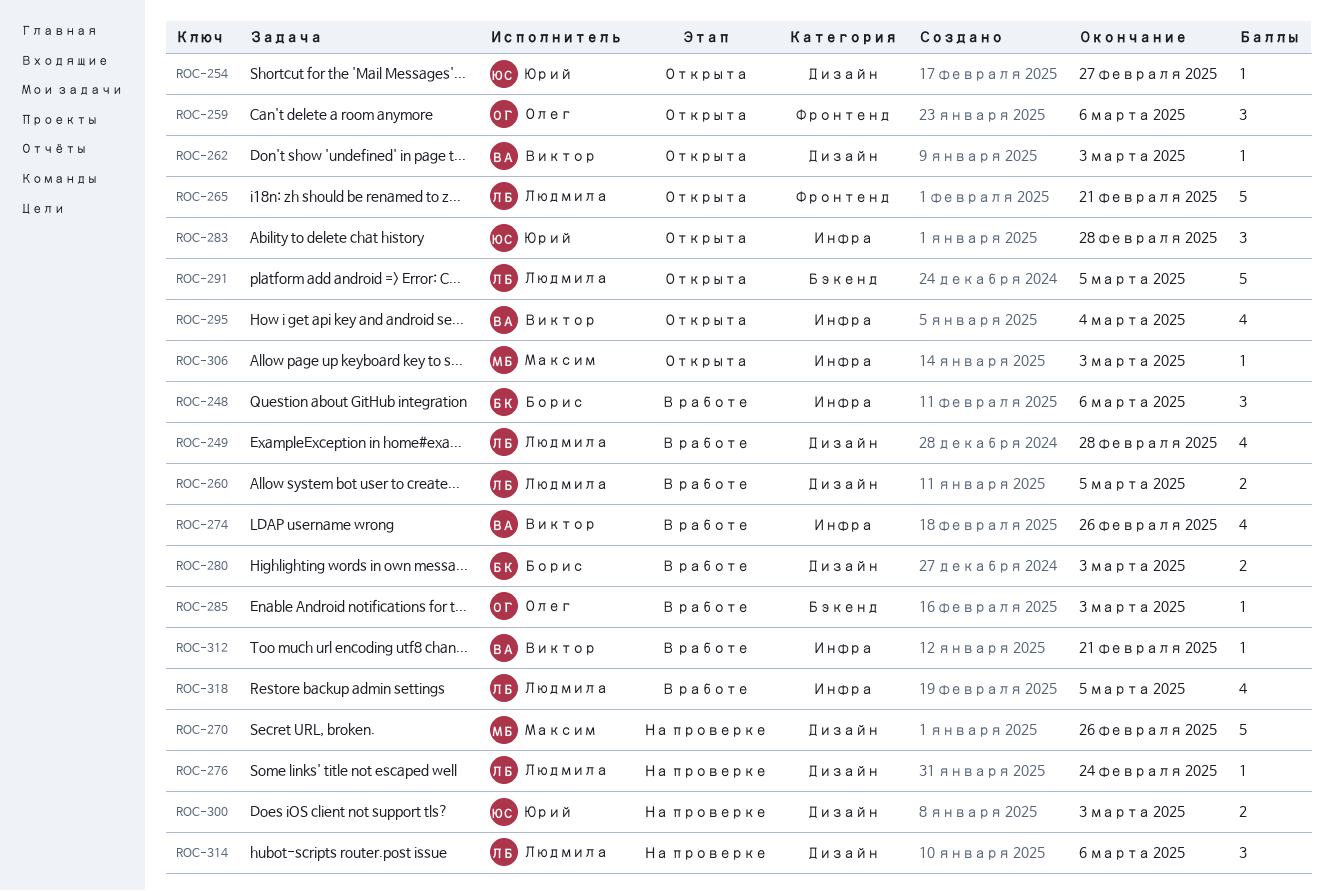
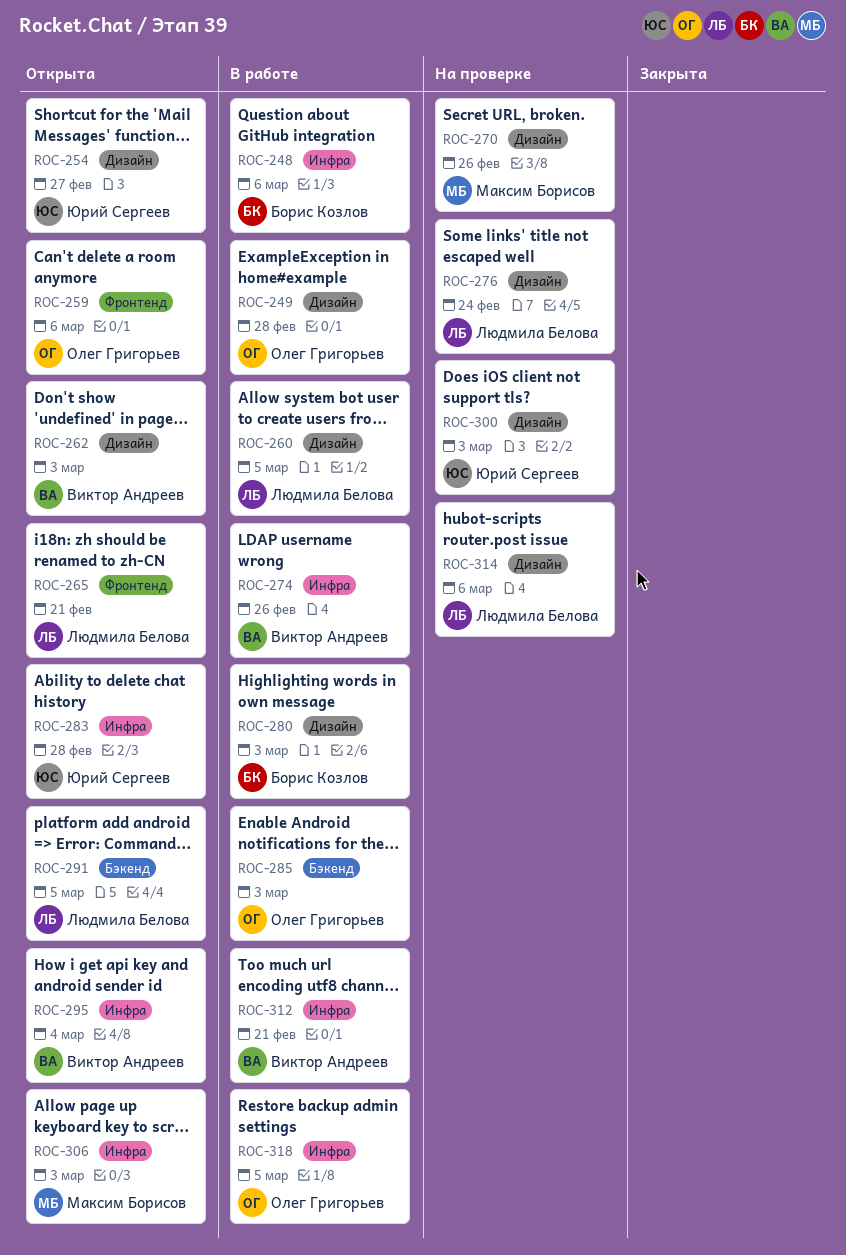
ROC-249, owner: Людмила Белова -> Олег Григорьев
ROC-318, owner: Людмила Белова -> Олег Григорьев

